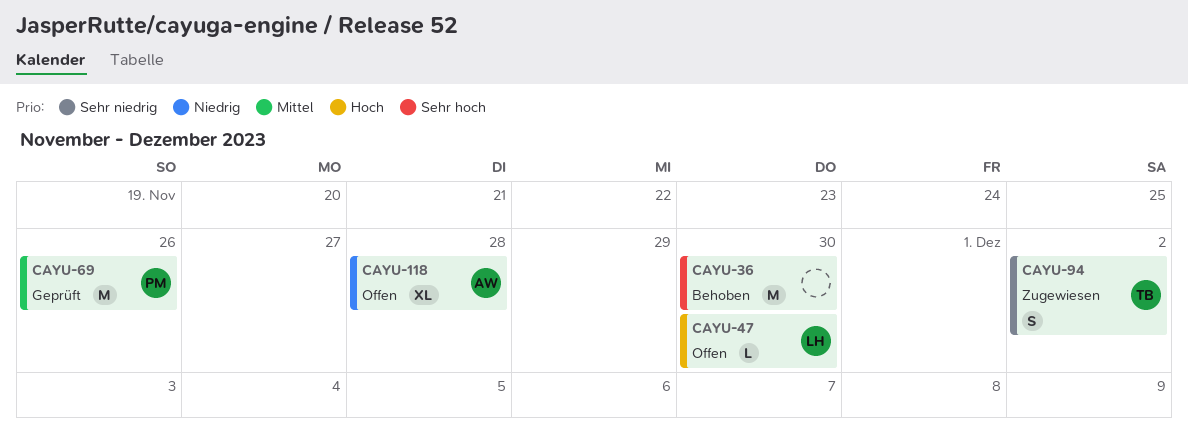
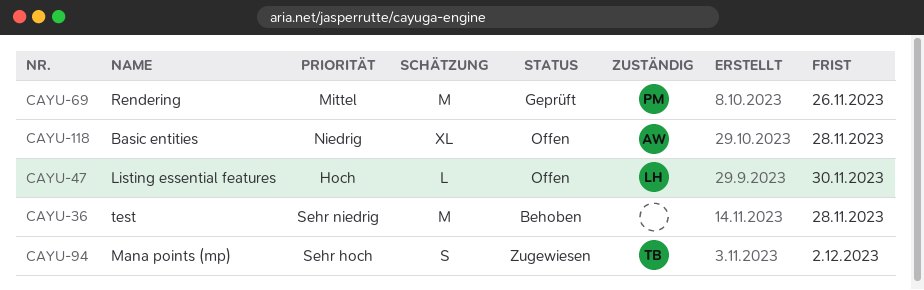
CAYU-36, priority: Sehr hoch -> Sehr niedrig
CAYU-36, due: Nov 30 -> Nov 28
CAYU-94, priority: Sehr niedrig -> Sehr hoch

